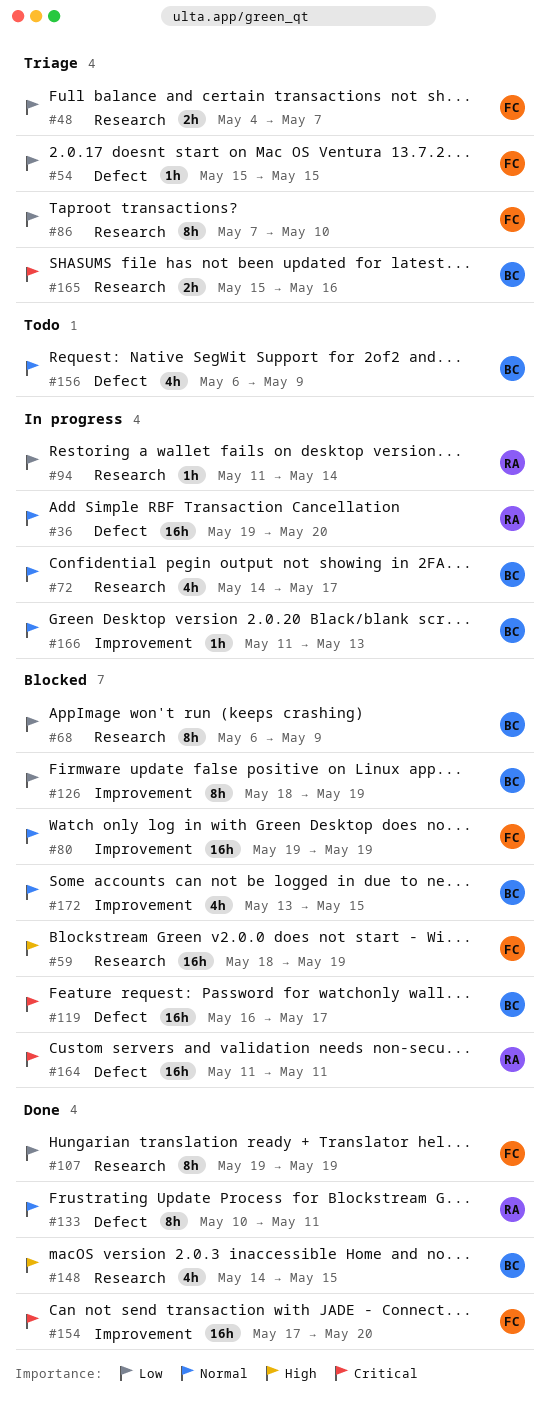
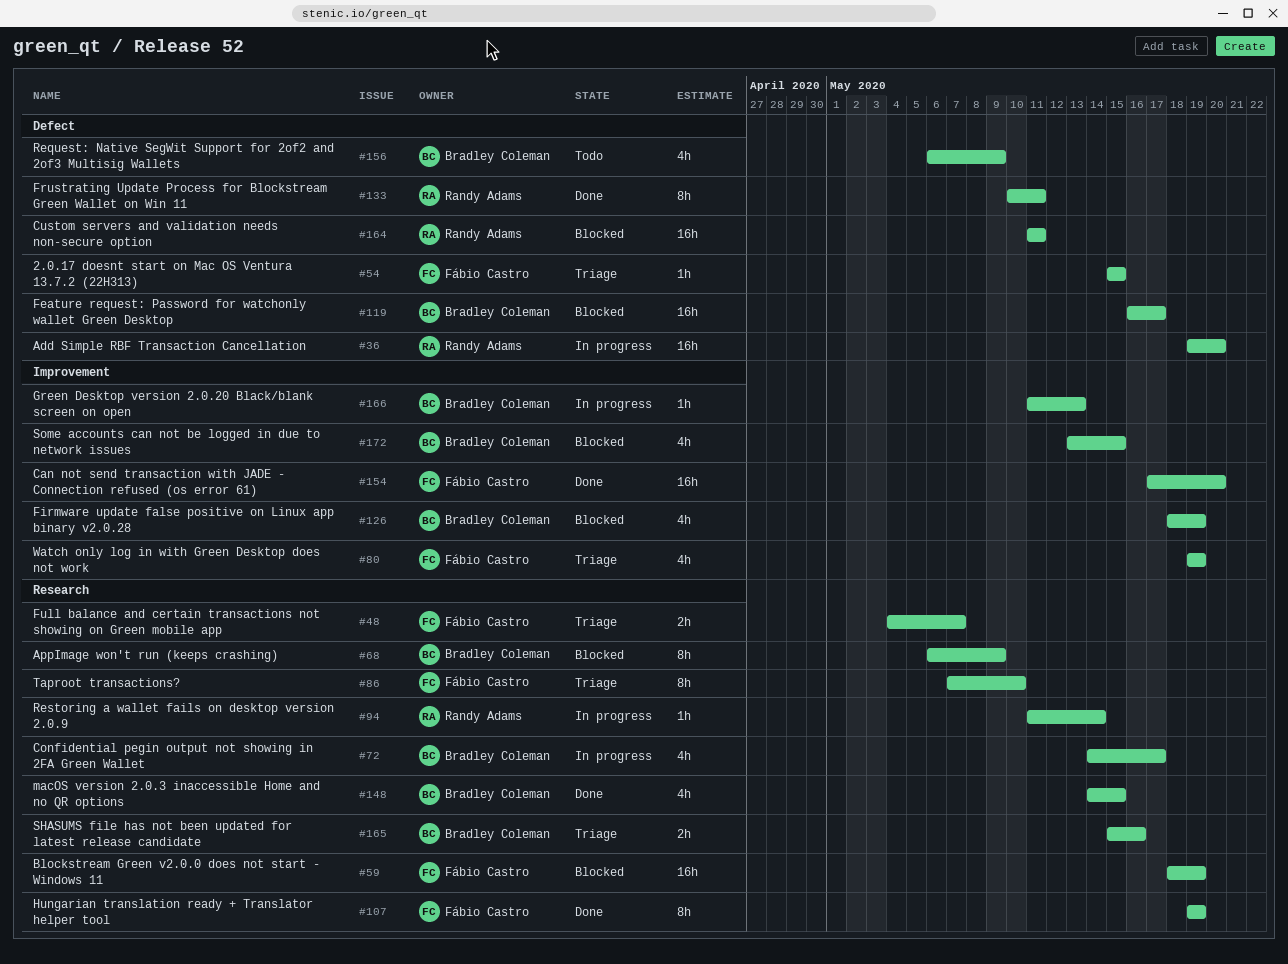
#80, status: Blocked -> Triage
#80, estimate: 16h -> 4h
#126, estimate: 8h -> 4h

